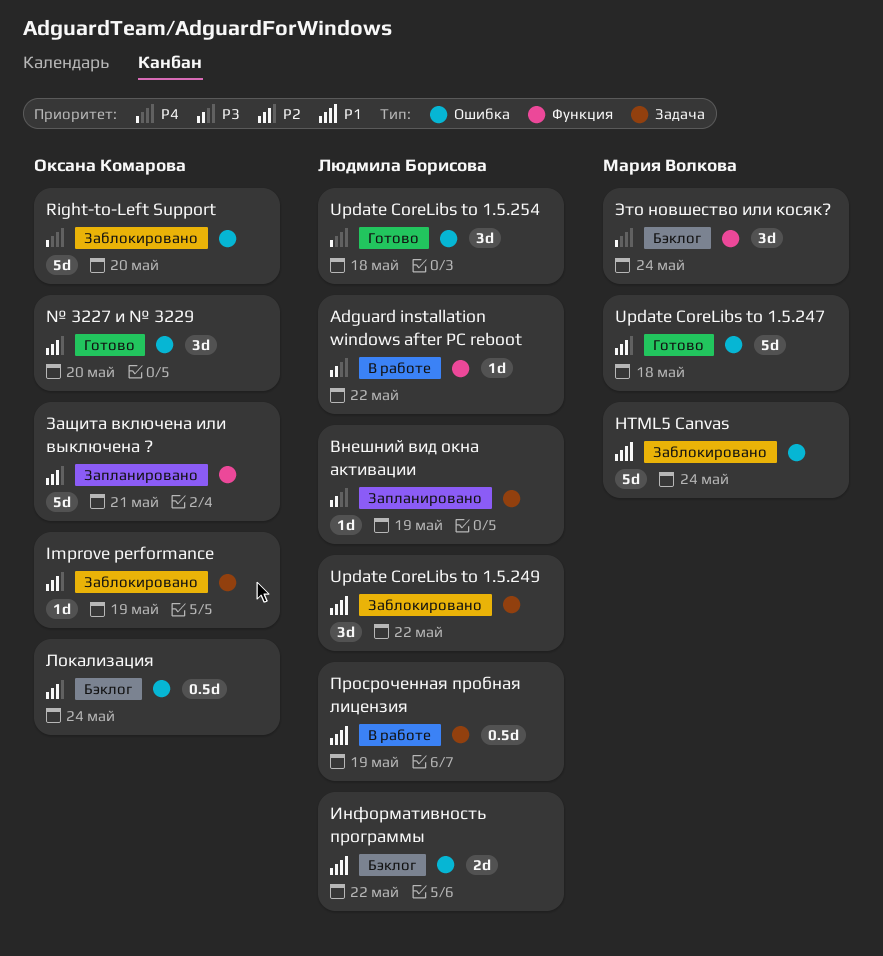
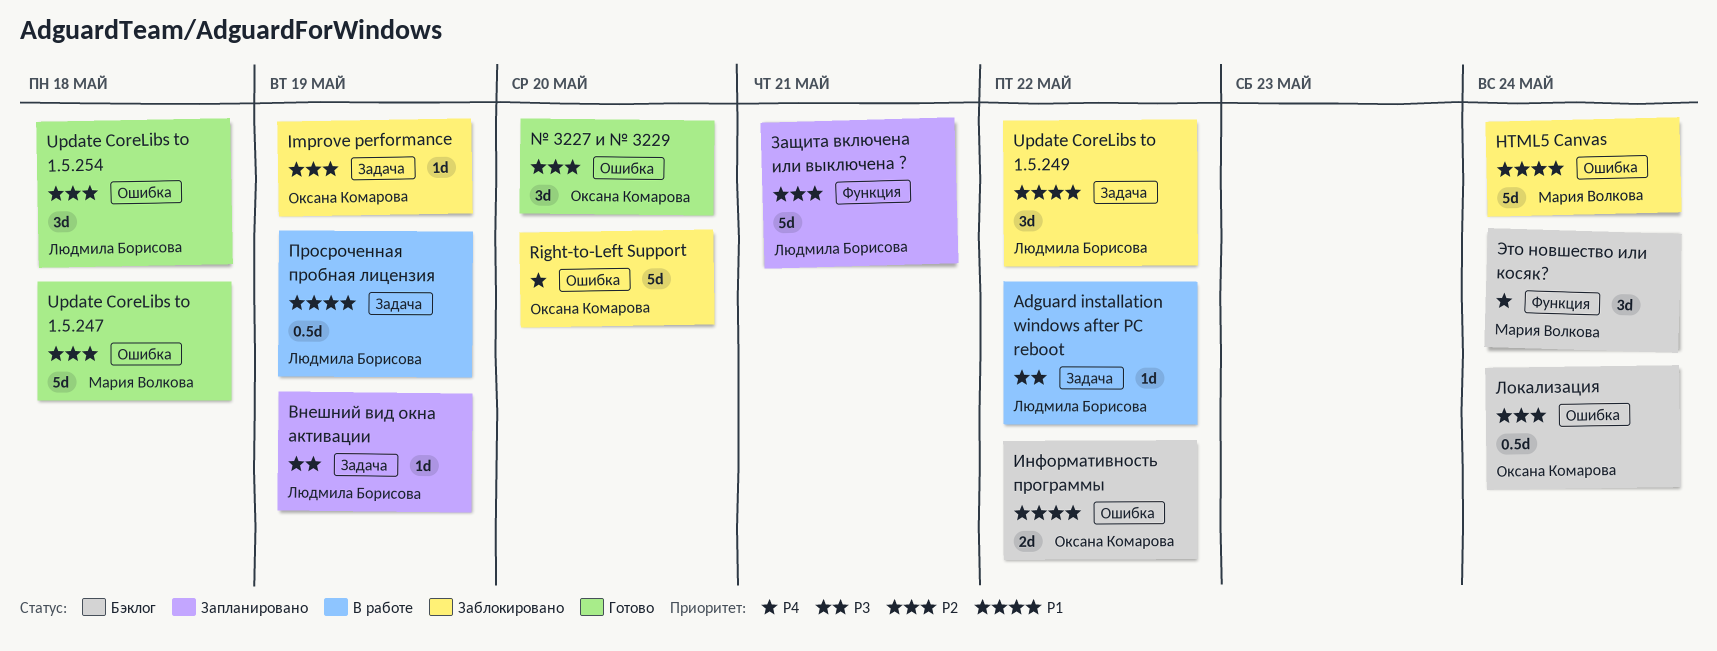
Adguard installation windows after PC reboot, label: Функция -> Задача
Update CoreLibs to 1.5.254, priority: P4 -> P2
Защита включена или выключена ?, owner: Оксана Комарова -> Людмила Борисова
Информативность программы, owner: Людмила Борисова -> Оксана Комарова

